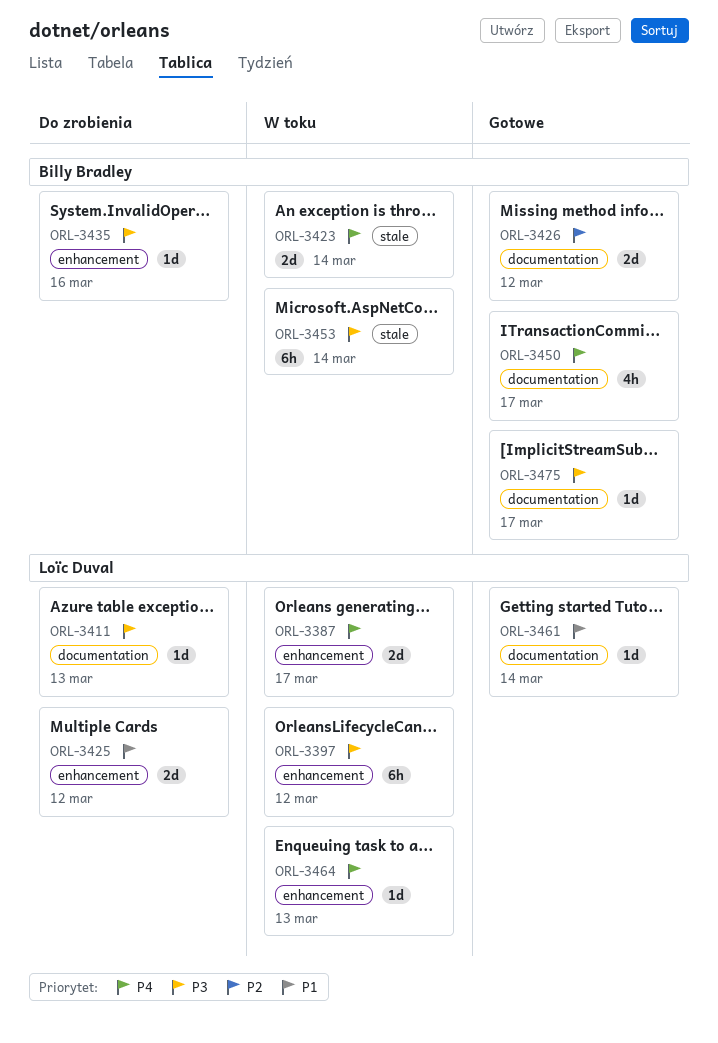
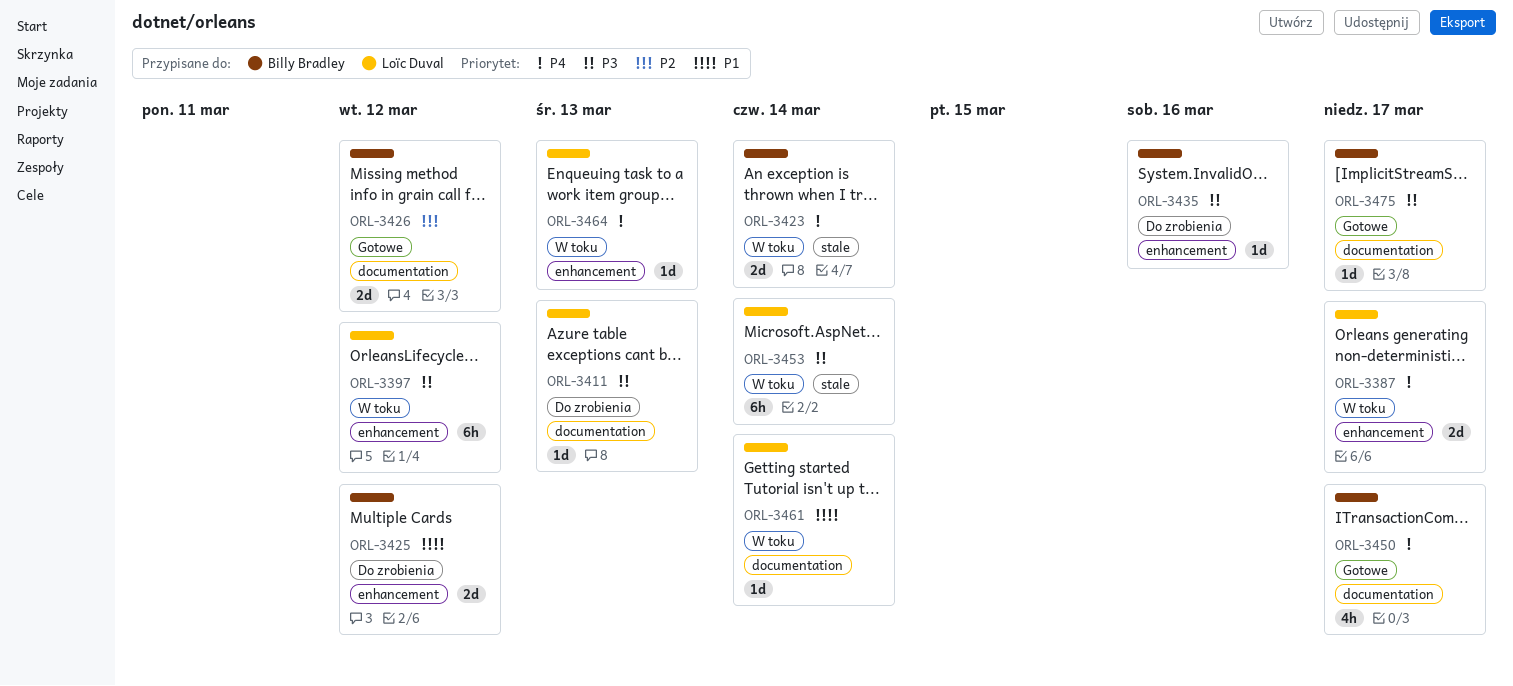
ORL-3425, owner: Loïc Duval -> Billy Bradley
ORL-3453, owner: Billy Bradley -> Loïc Duval
ORL-3461, status: Gotowe -> W toku

